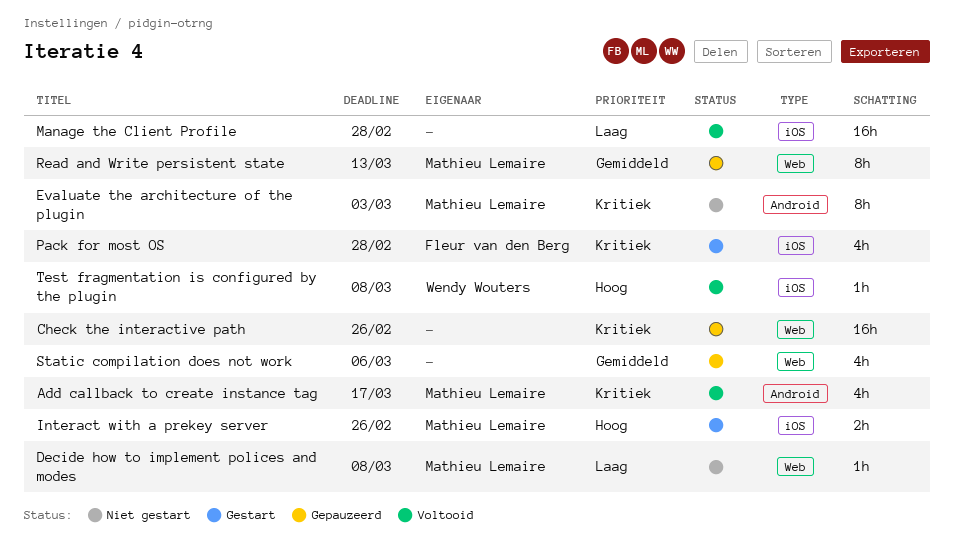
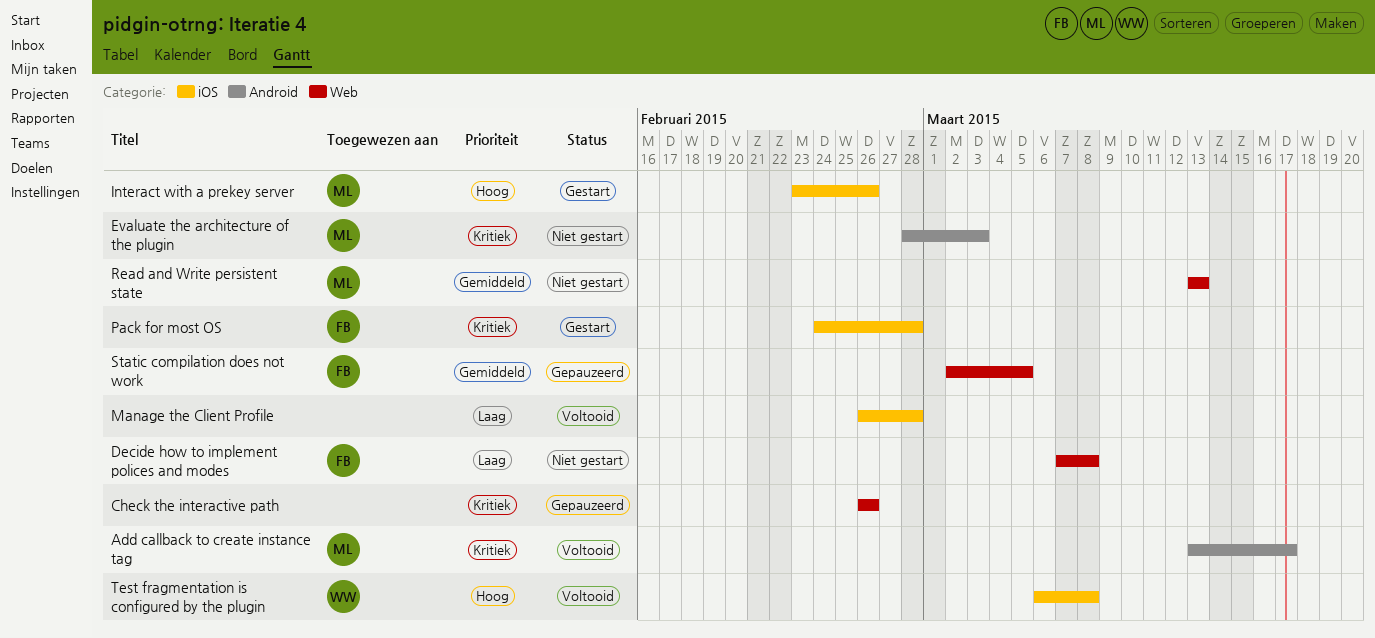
Decide how to implement polices and modes, owner: Mathieu Lemaire -> Fleur van den Berg
Read and Write persistent state, status: Gepauzeerd -> Niet gestart
Static compilation does not work, owner: none -> Fleur van den Berg
Static compilation does not work, due: Mar 6 -> Mar 5

